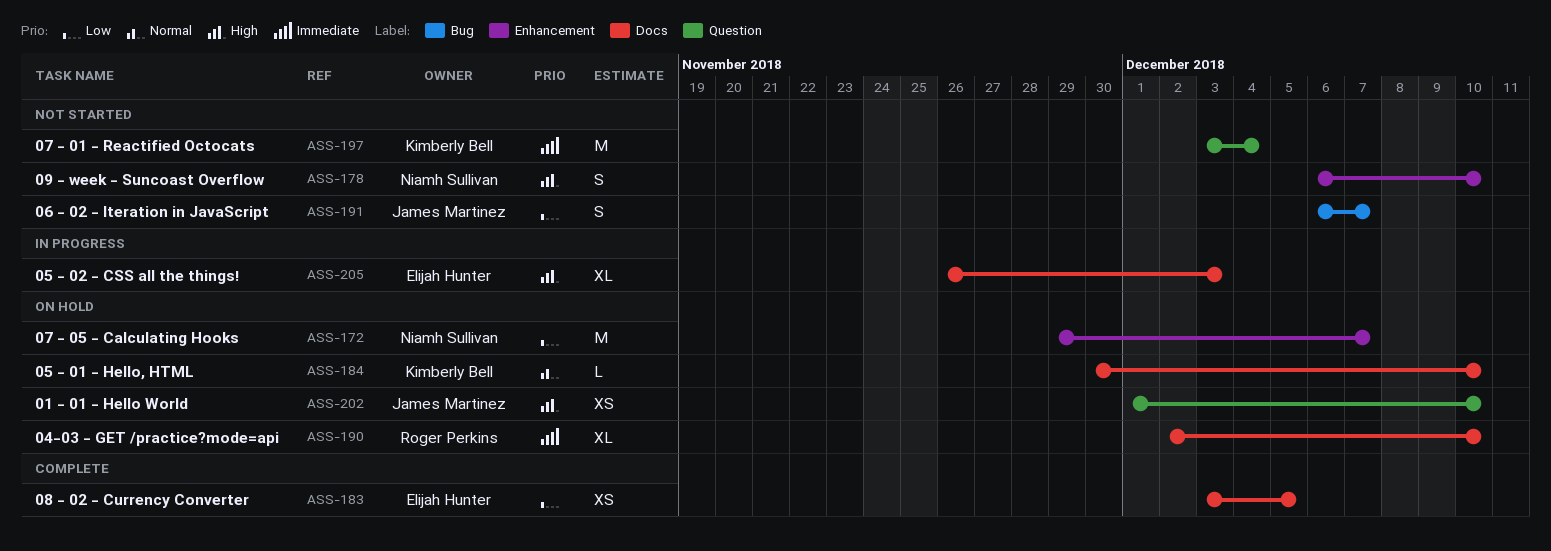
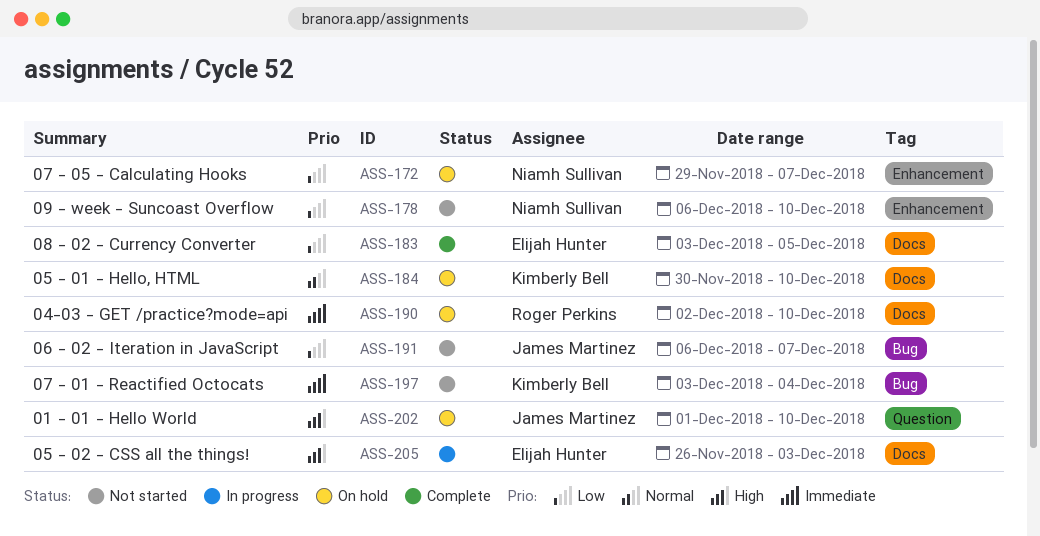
ASS-178, priority: High -> Low
ASS-197, label: Question -> Bug

